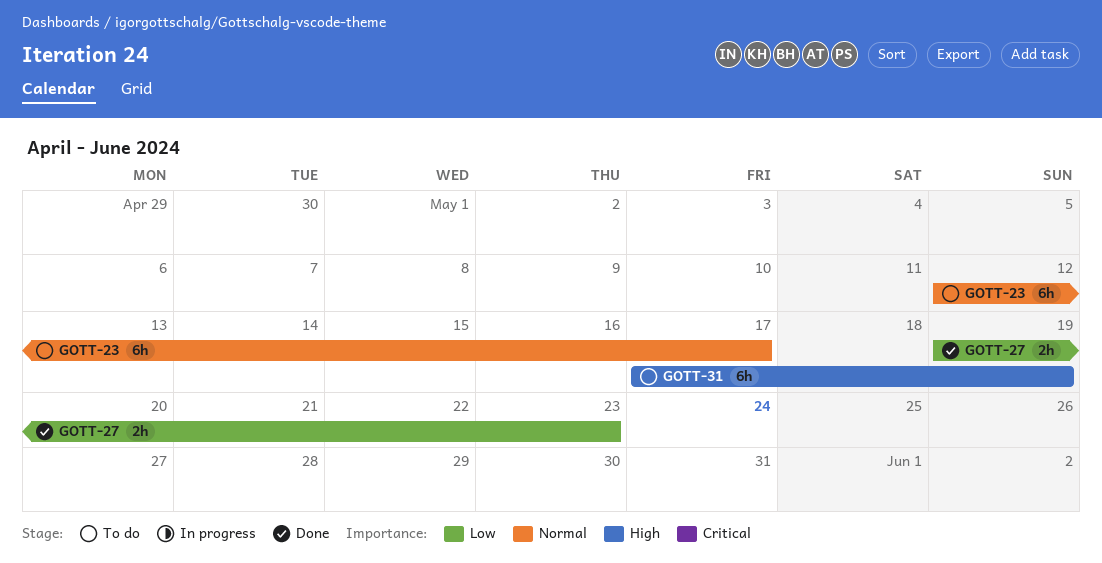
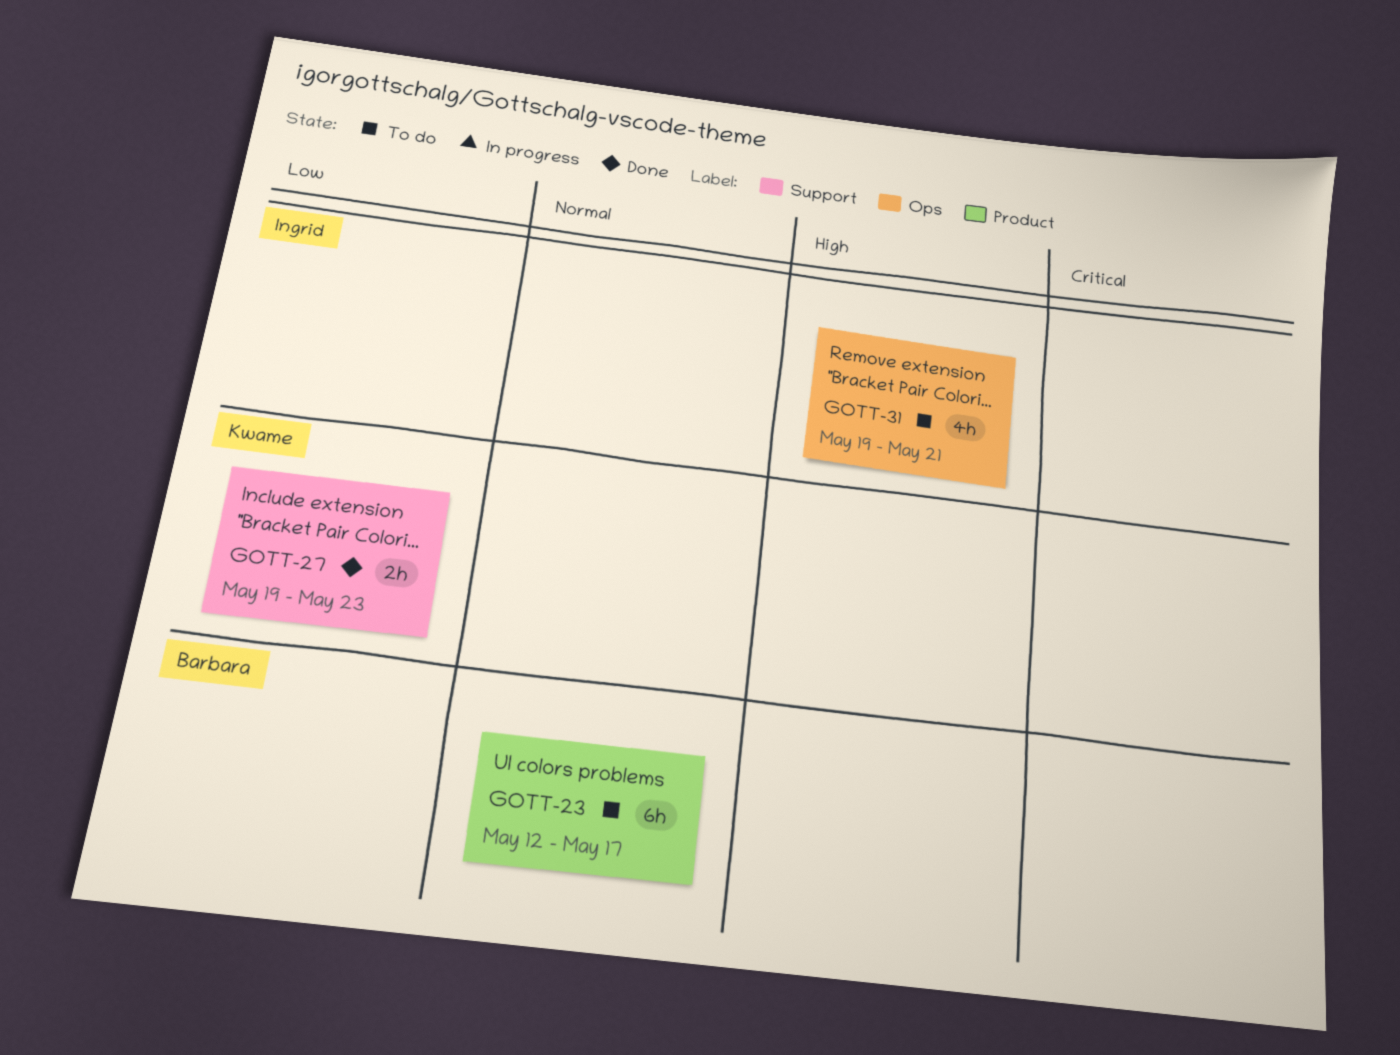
GOTT-31, estimate: 6h -> 4h
GOTT-31, start: May 17 -> May 19
GOTT-31, due: May 19 -> May 21

